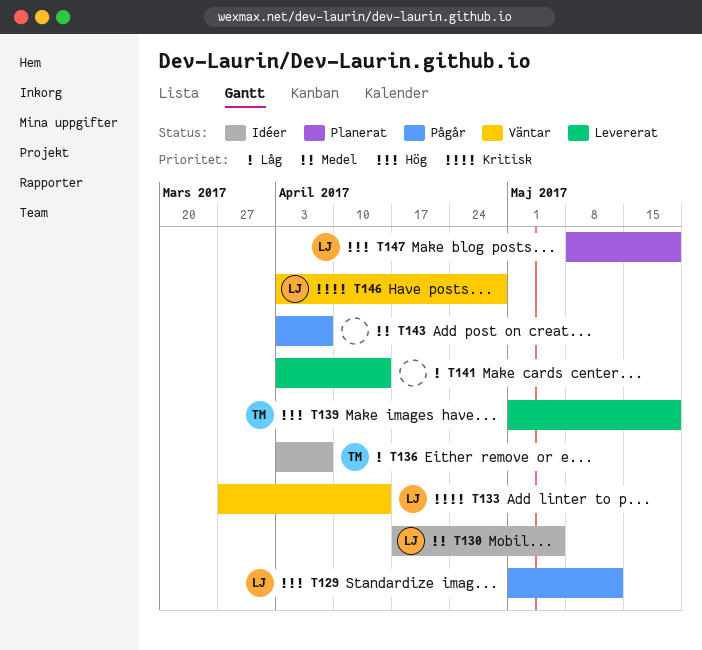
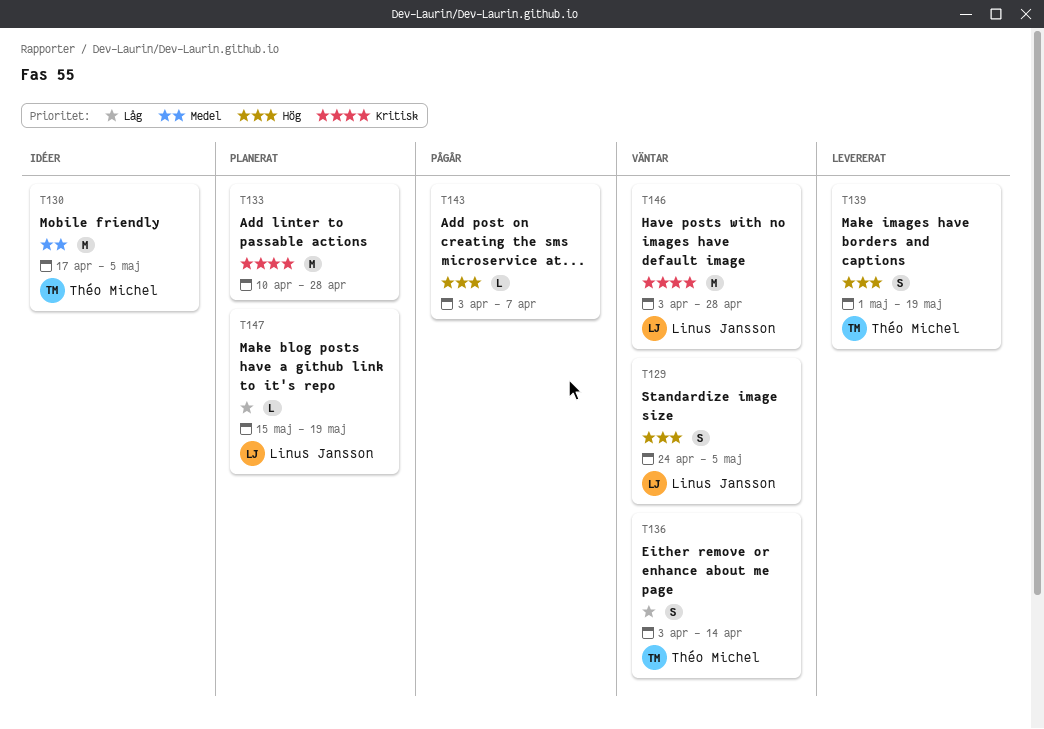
T129, status: Pågår -> Väntar
T129, start: May 1 -> Apr 24
T129, due: May 12 -> May 5
T130, owner: Linus Jansson -> Théo Michel
T133, status: Väntar -> Planerat
T133, owner: Linus Jansson -> none
T133, start: Mar 27 -> Apr 10
T133, due: Apr 14 -> Apr 28
T136, status: Idéer -> Väntar
T136, due: Apr 7 -> Apr 14
T141: present -> none
T143, priority: Medel -> Hög
T147, priority: Hög -> Låg
T147, start: May 8 -> May 15

